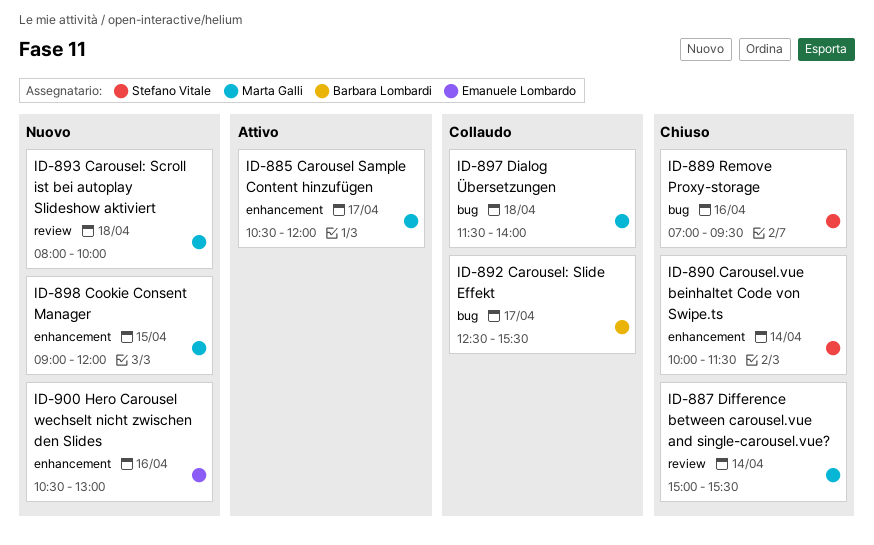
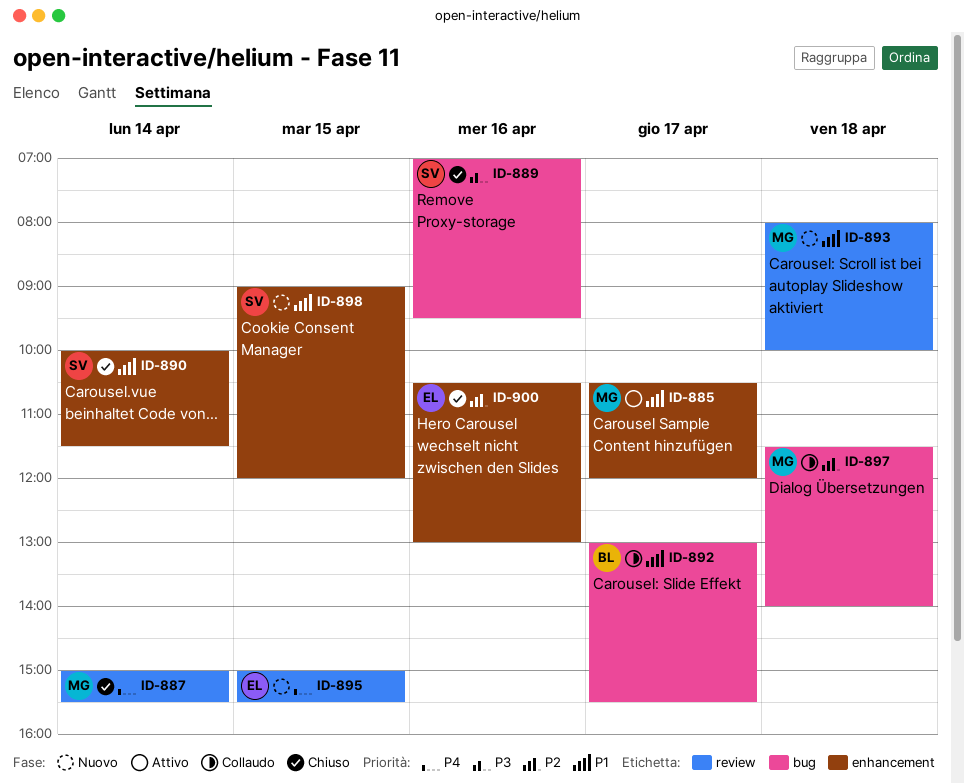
ID-892, begins: 12:30 -> 13:00
ID-895: none -> present
ID-898, owner: Marta Galli -> Stefano Vitale
ID-900, status: Nuovo -> Chiuso

